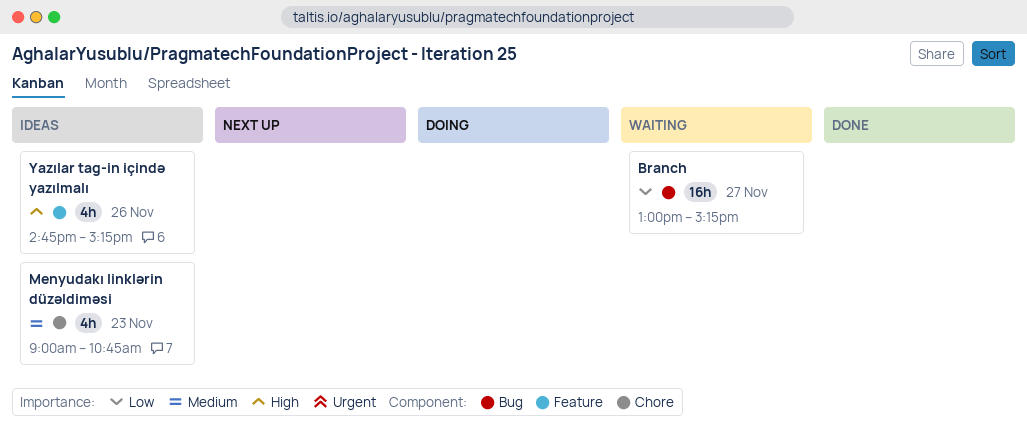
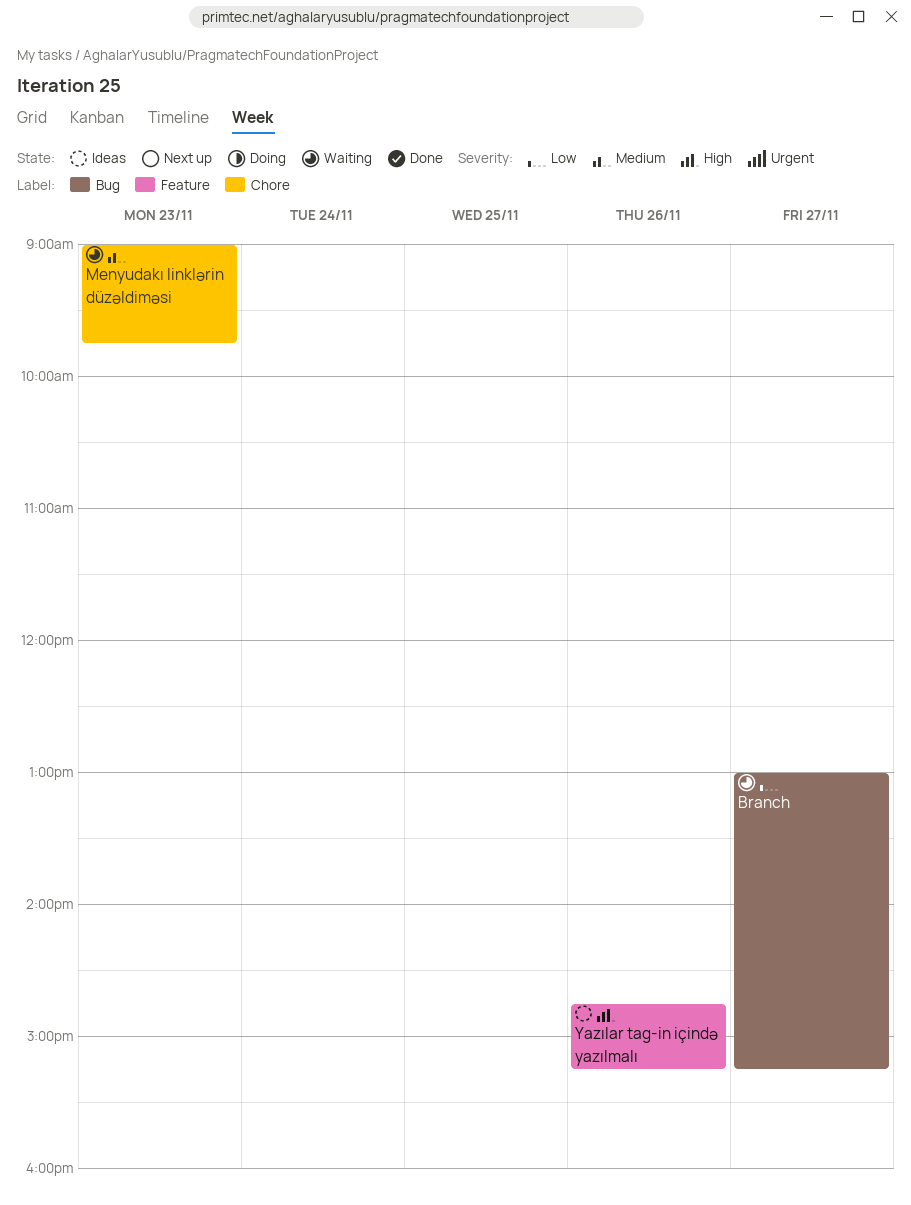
Menyudakı linklərin düzəldiməsi, status: Ideas -> Waiting
Menyudakı linklərin düzəldiməsi, ends: 10:45 -> 09:45

